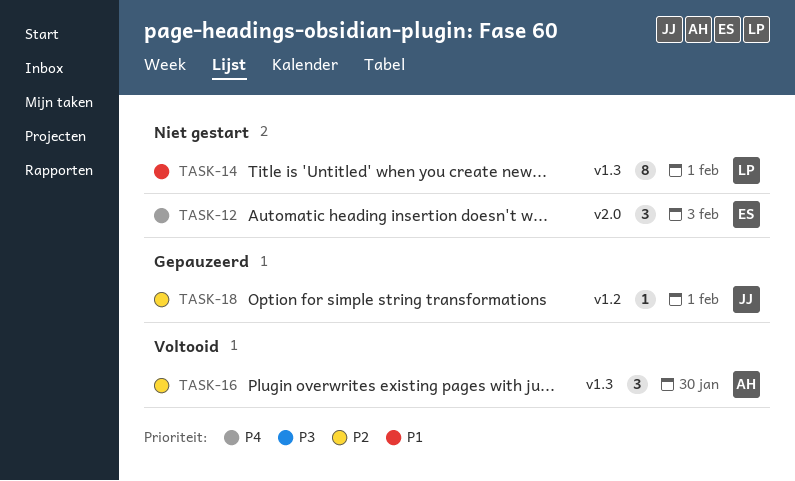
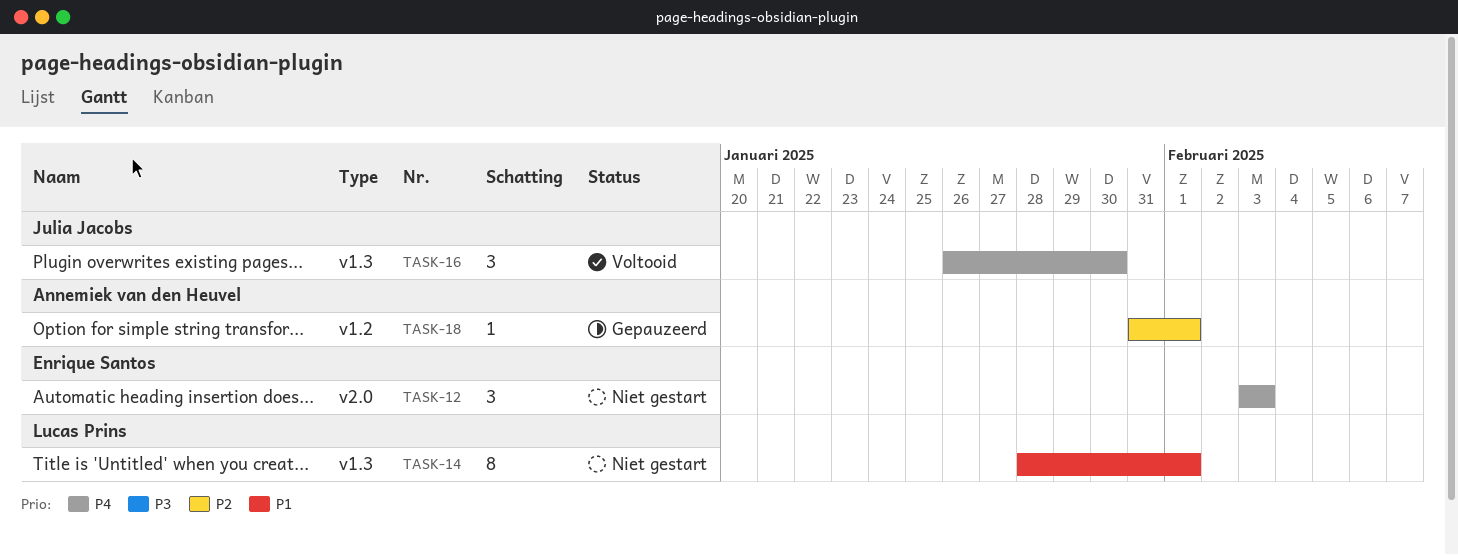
TASK-16, owner: Annemiek van den Heuvel -> Julia Jacobs
TASK-16, priority: P2 -> P4
TASK-18, owner: Julia Jacobs -> Annemiek van den Heuvel

